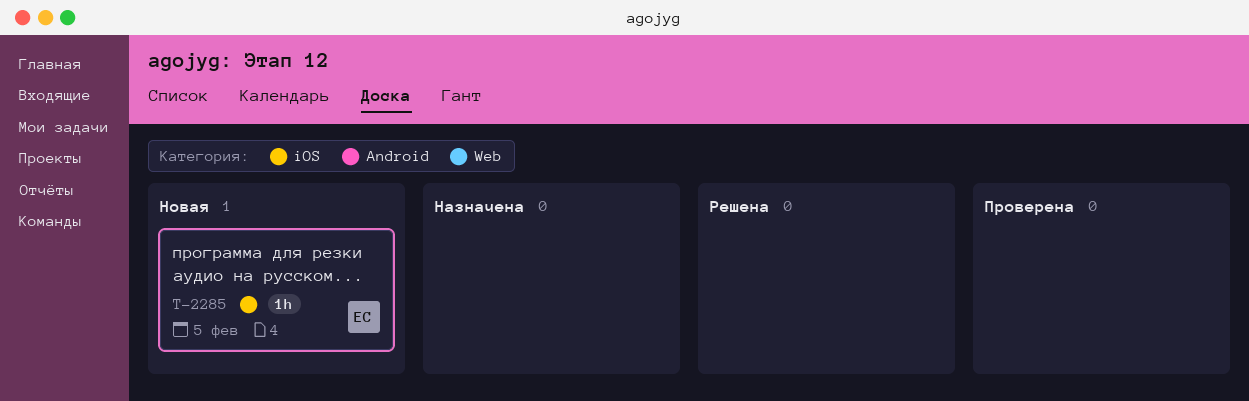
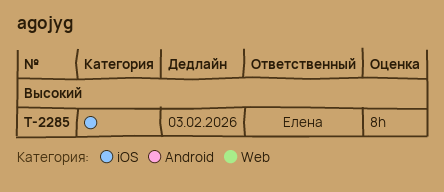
T-2285, estimate: 1h -> 8h
T-2285, due: Feb 5 -> Feb 3

